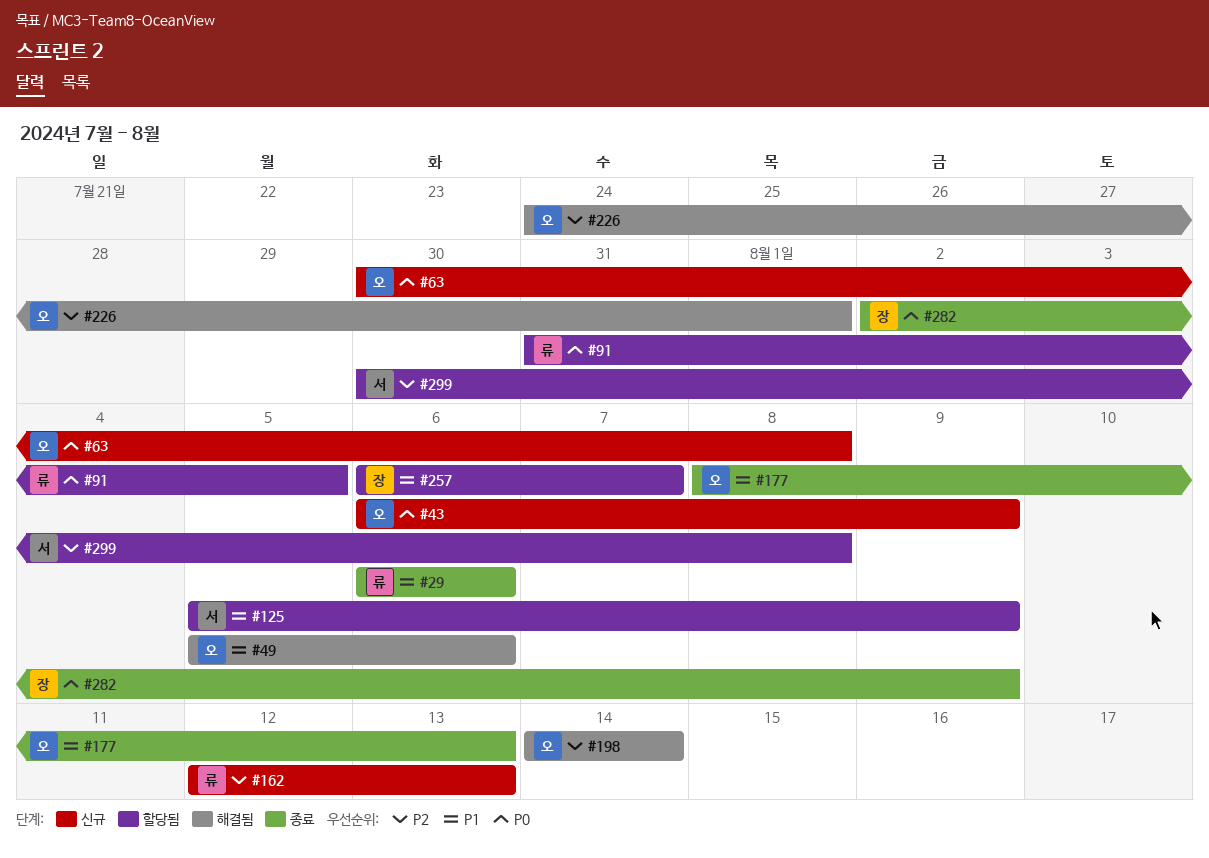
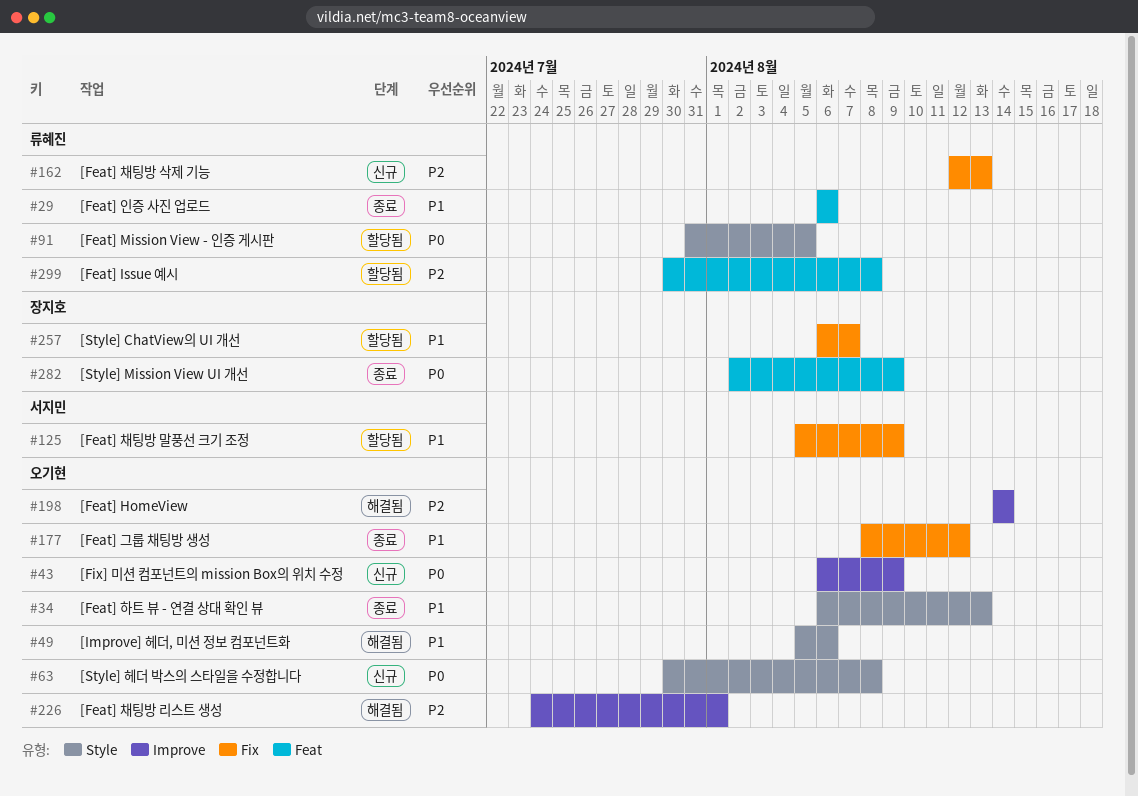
#34: none -> present
#177, due: Aug 13 -> Aug 12
#299, owner: 서지민 -> 류혜진

